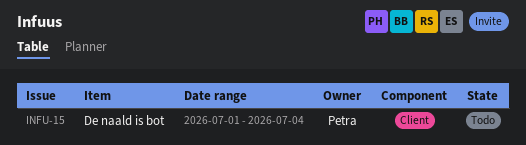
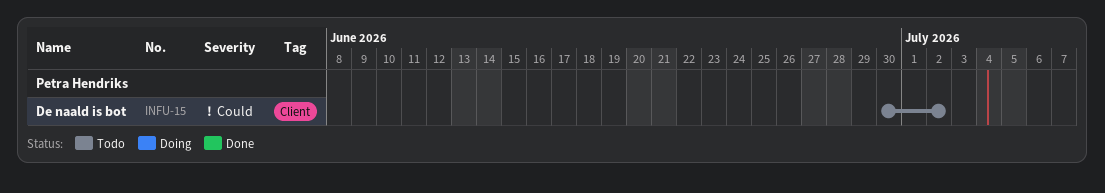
INFU-15, start: Jul 1 -> Jun 30
INFU-15, due: Jul 4 -> Jul 2

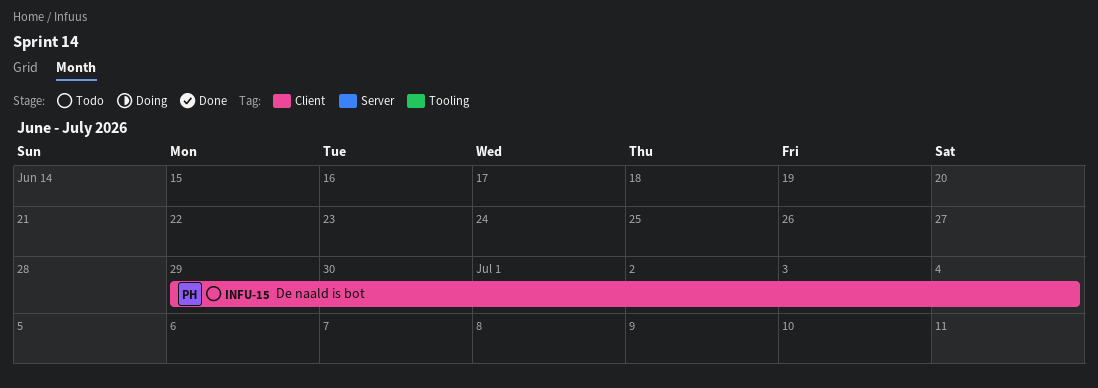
INFU-15, start: Jun 30 -> Jun 29
INFU-15, due: Jul 2 -> Jul 4

